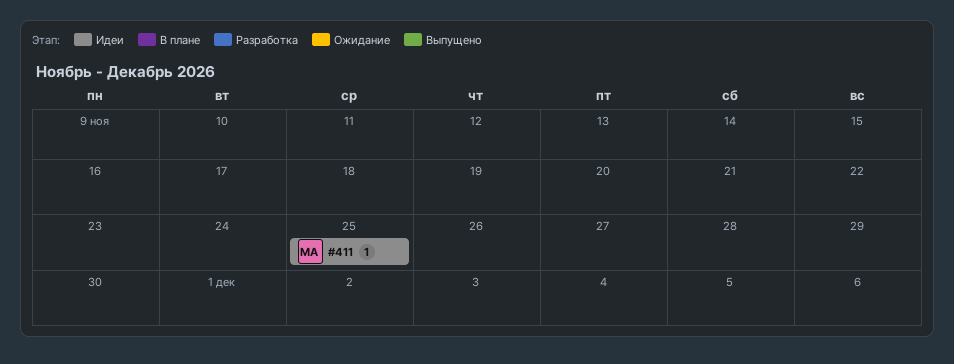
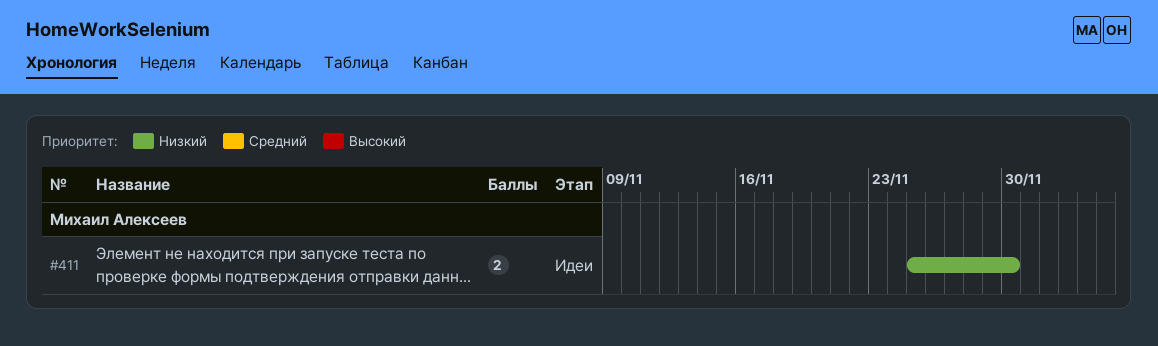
#411, estimate: 1 -> 2
#411, due: Nov 25 -> Nov 30

